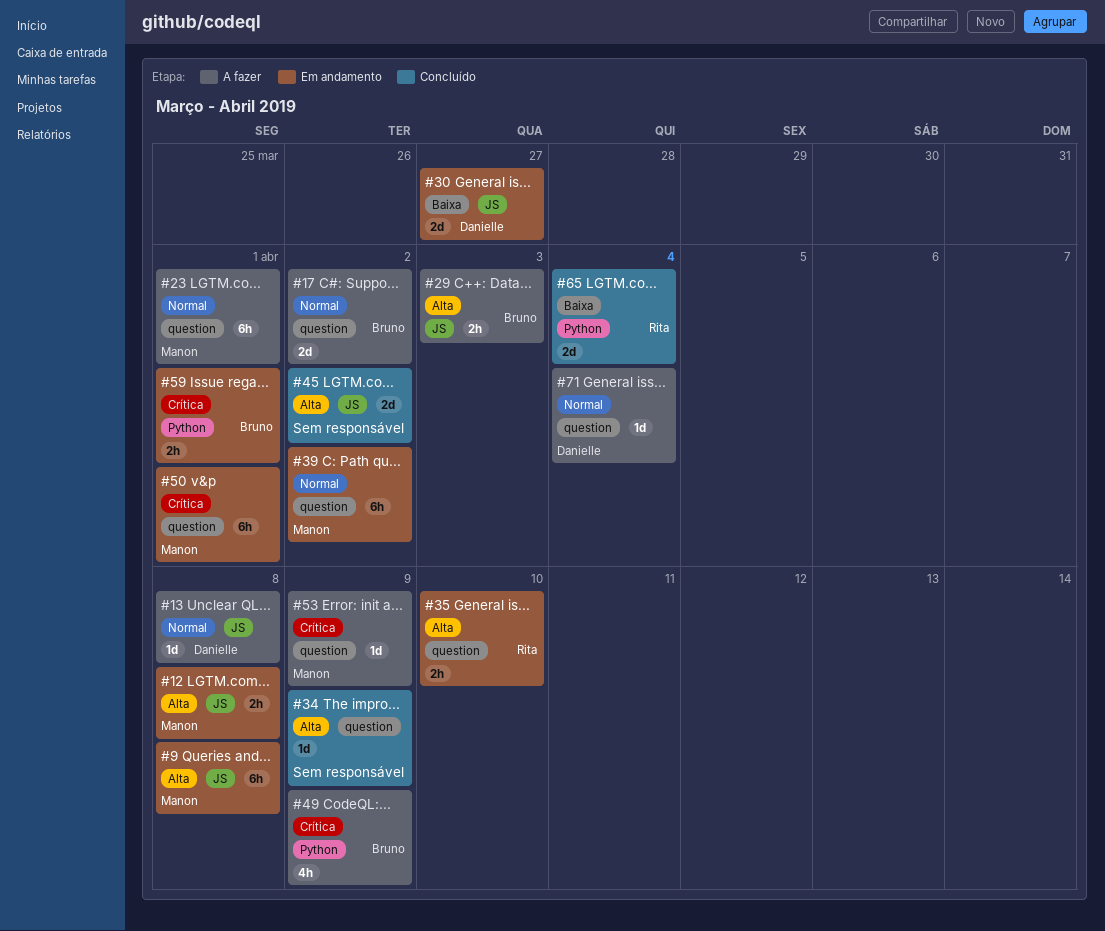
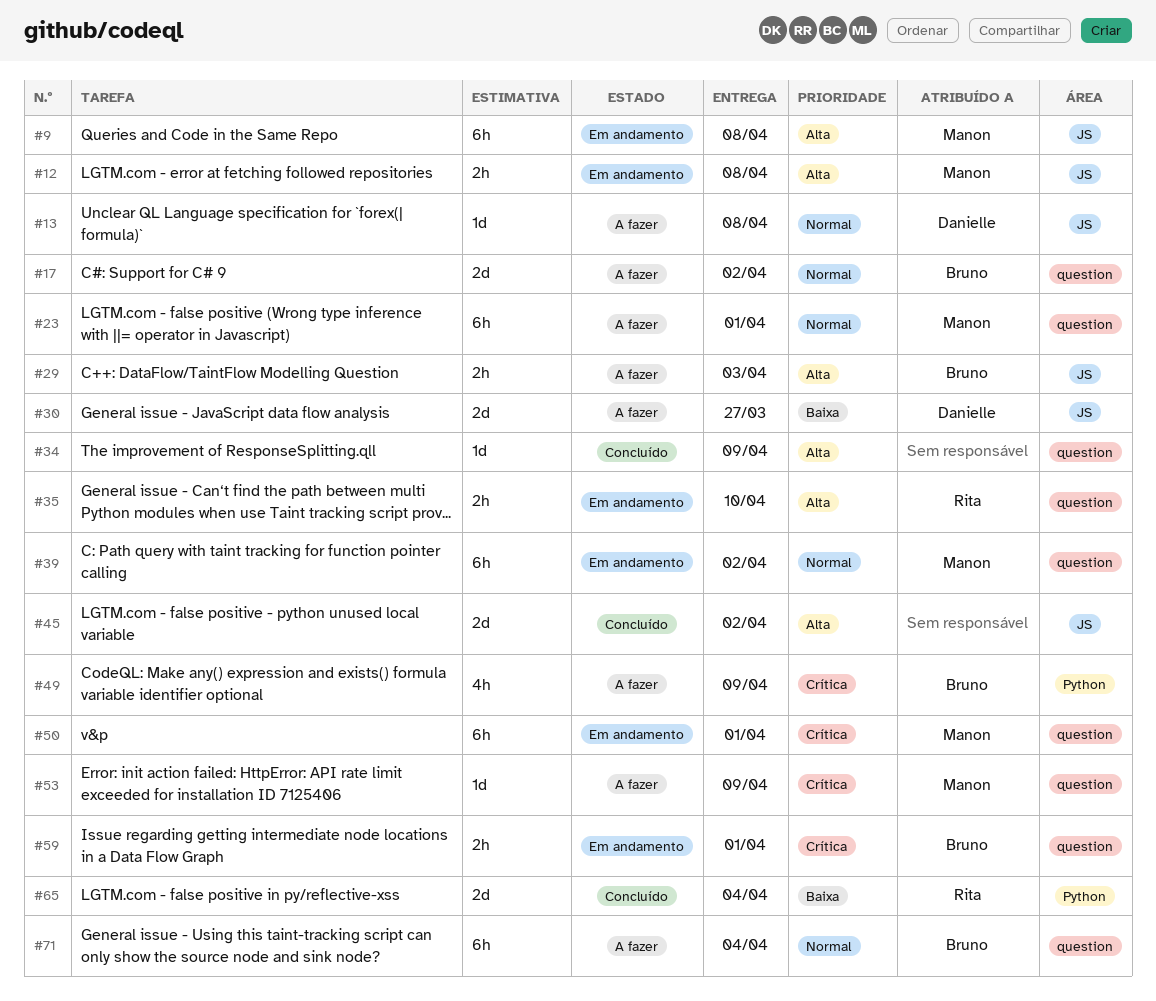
#30, status: Em andamento -> A fazer
#59, label: Python -> question
#71, owner: Danielle -> Bruno
#71, estimate: 1d -> 6h

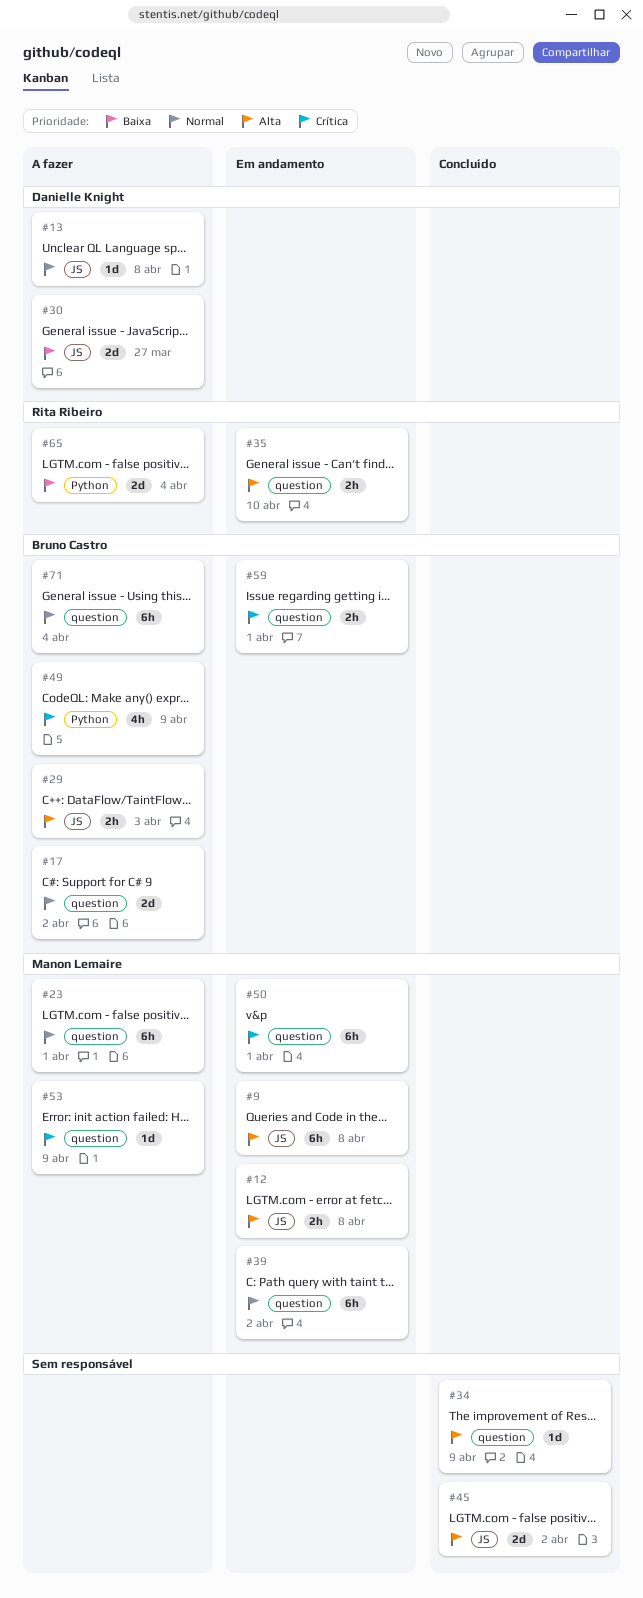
#65, status: Concluído -> A fazer

